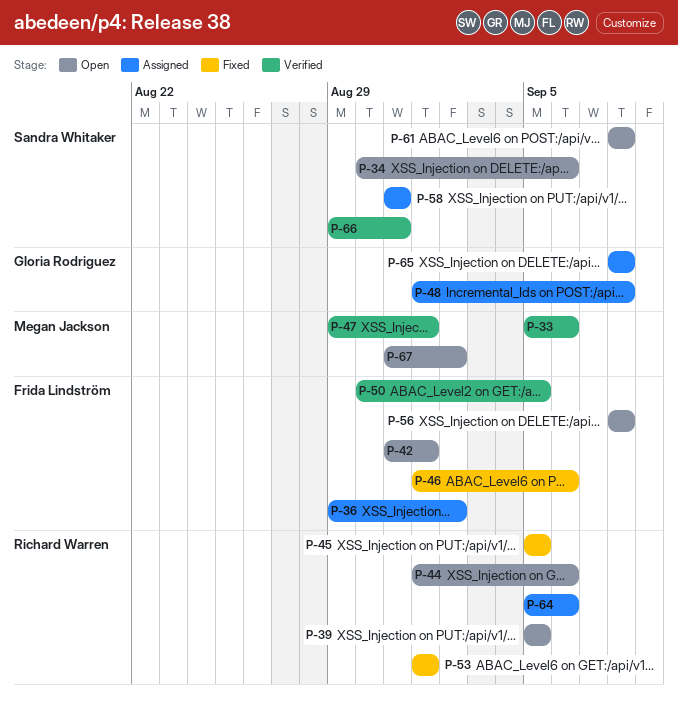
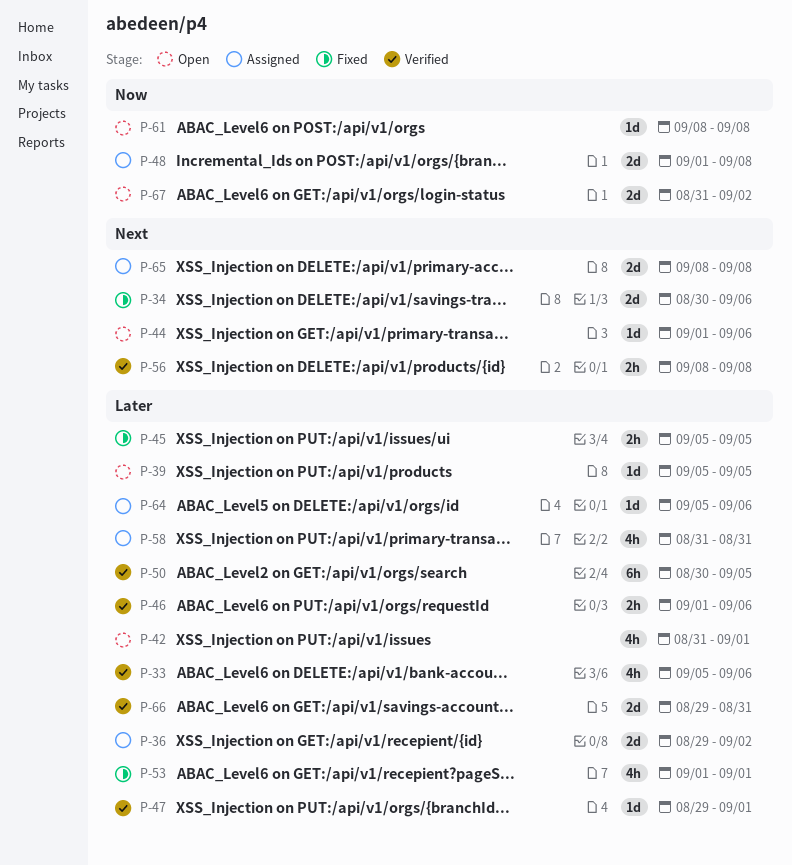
P-34, status: Open -> Fixed
P-46, status: Fixed -> Verified
P-56, status: Open -> Verified

